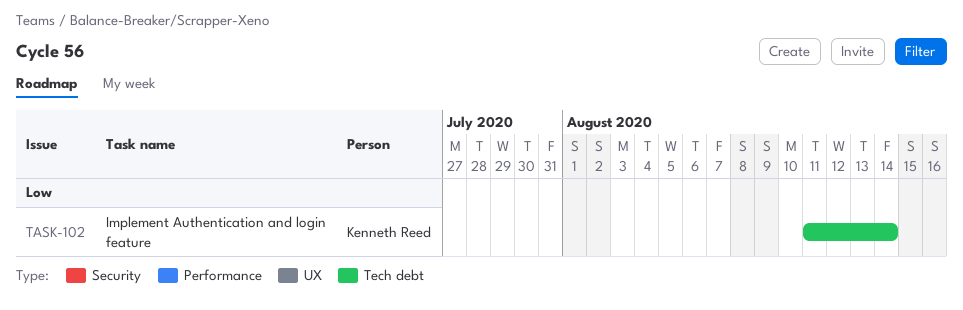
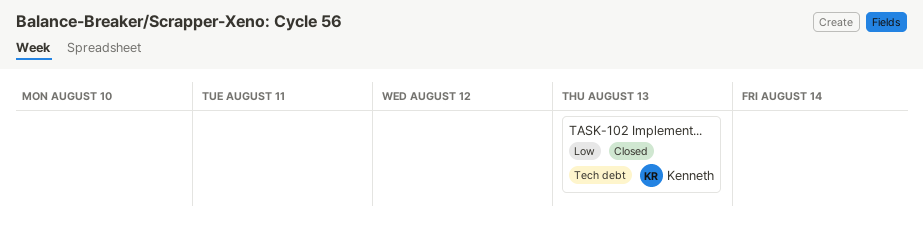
TASK-102, due: Aug 14 -> Aug 13

